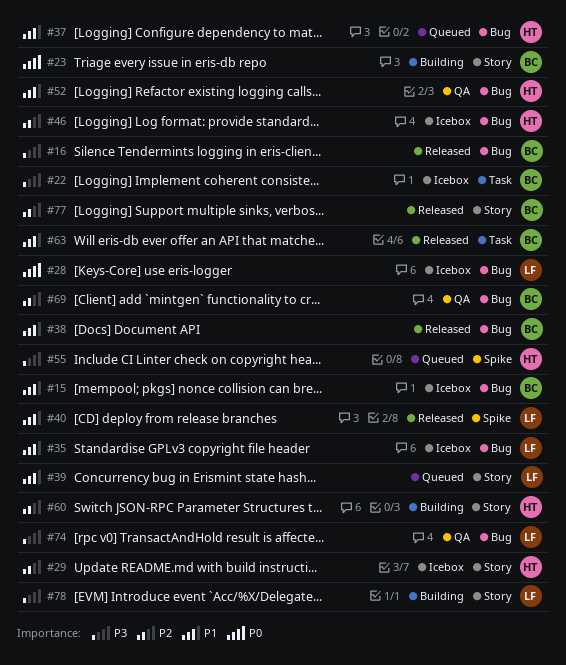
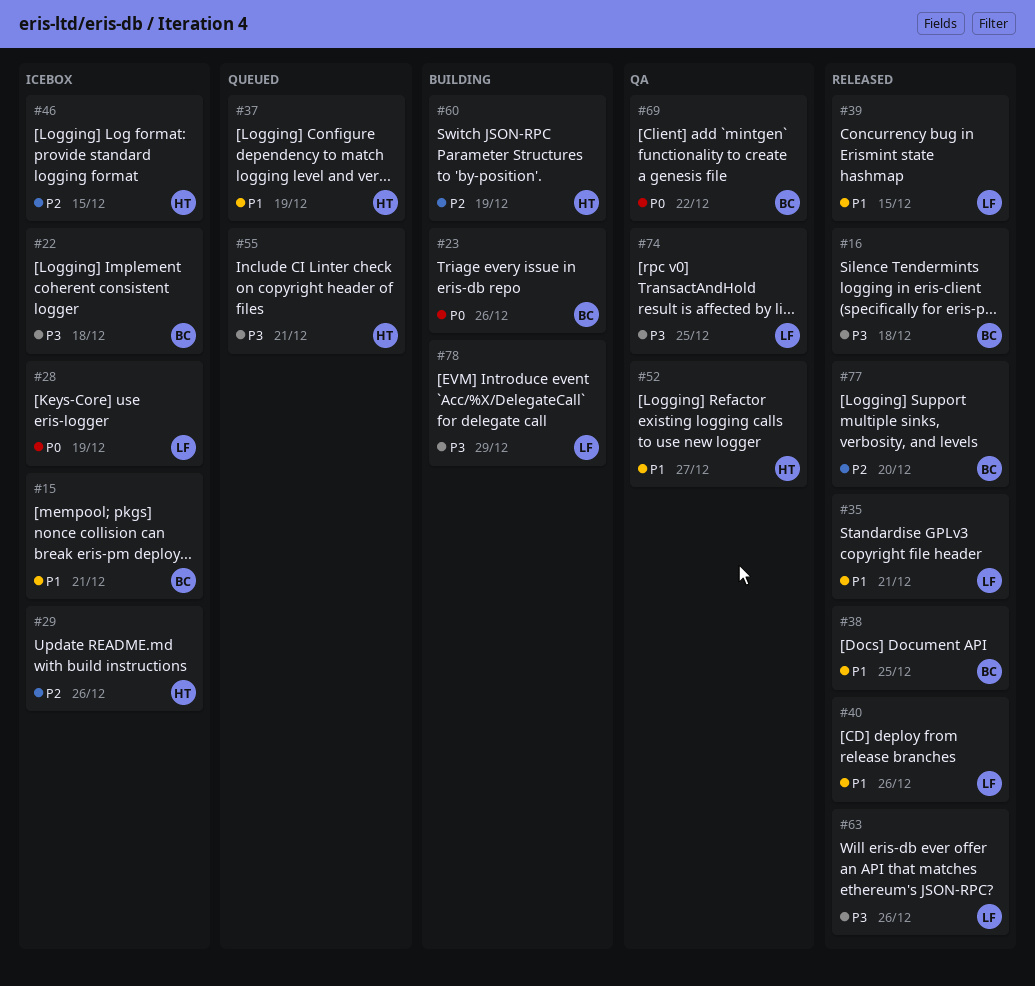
#35, status: Icebox -> Released
#39, status: Queued -> Released
#63, owner: BC -> LF
#63, priority: P1 -> P3
#69, priority: P2 -> P0

